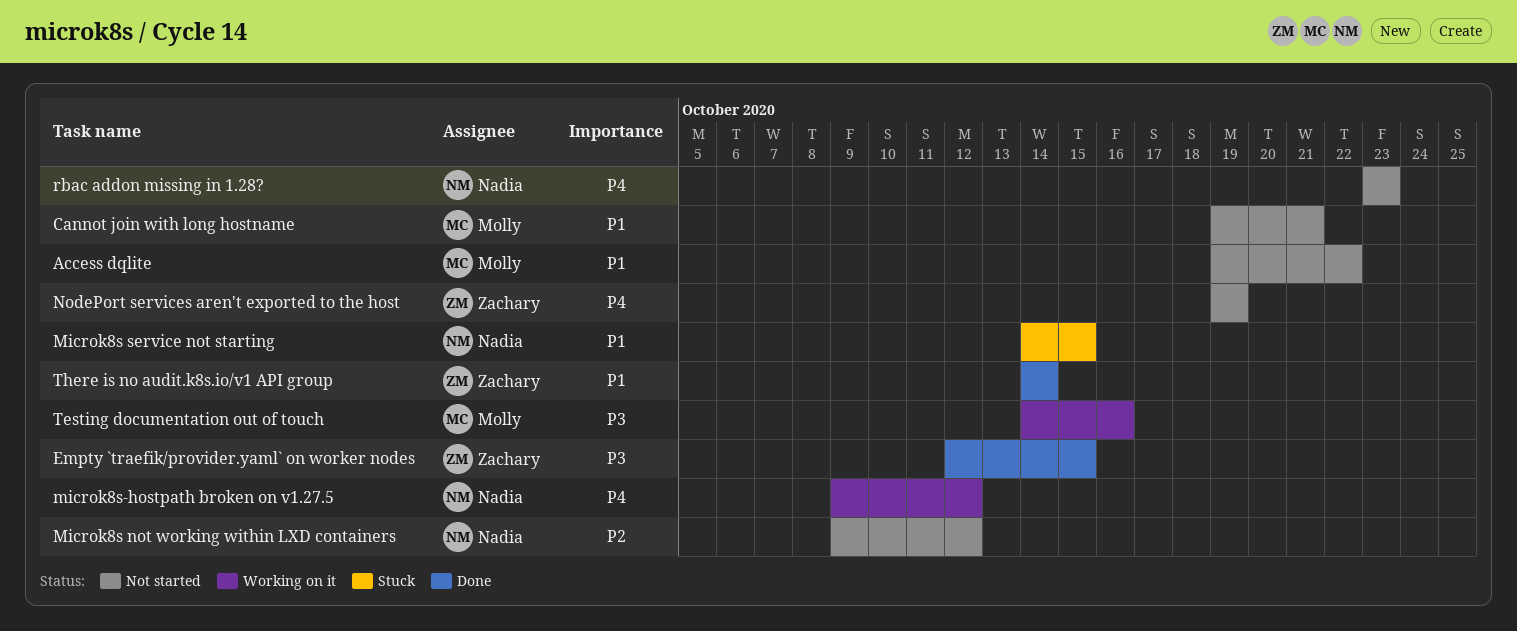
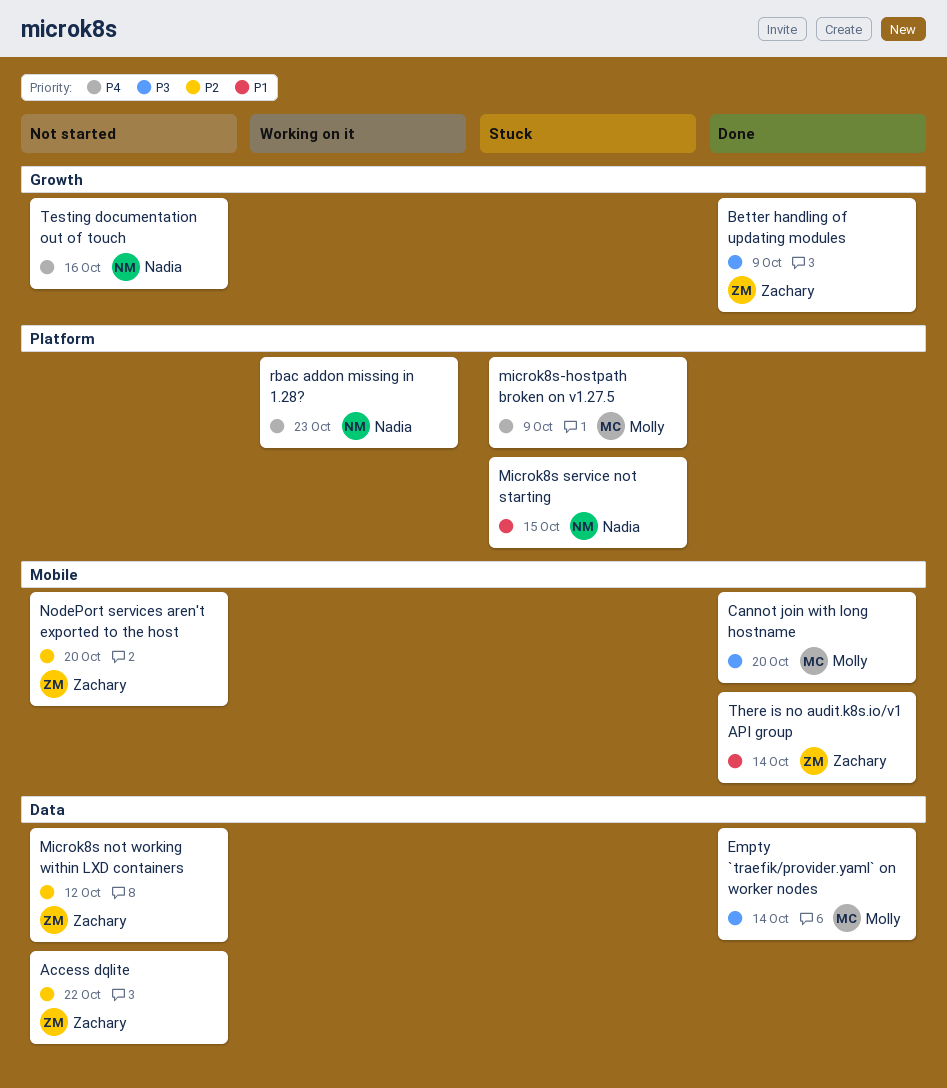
Access dqlite, owner: Molly -> Zachary
Access dqlite, priority: P1 -> P2
Better handling of updating modules: none -> present
Cannot join with long hostname, status: Not started -> Done
Cannot join with long hostname, priority: P1 -> P3
Cannot join with long hostname, due: Oct 21 -> Oct 20
Empty `traefik/provider.yaml` on worker nodes, owner: Zachary -> Molly
Empty `traefik/provider.yaml` on worker nodes, due: Oct 15 -> Oct 14
Microk8s not working within LXD containers, owner: Nadia -> Zachary
microk8s-hostpath broken on v1.27.5, status: Working on it -> Stuck
microk8s-hostpath broken on v1.27.5, owner: Nadia -> Molly
microk8s-hostpath broken on v1.27.5, due: Oct 12 -> Oct 9
NodePort services aren't exported to the host, priority: P4 -> P2
NodePort services aren't exported to the host, due: Oct 19 -> Oct 20
rbac addon missing in 1.28?, status: Not started -> Working on it
Testing documentation out of touch, status: Working on it -> Not started
Testing documentation out of touch, owner: Molly -> Nadia
Testing documentation out of touch, priority: P3 -> P4

